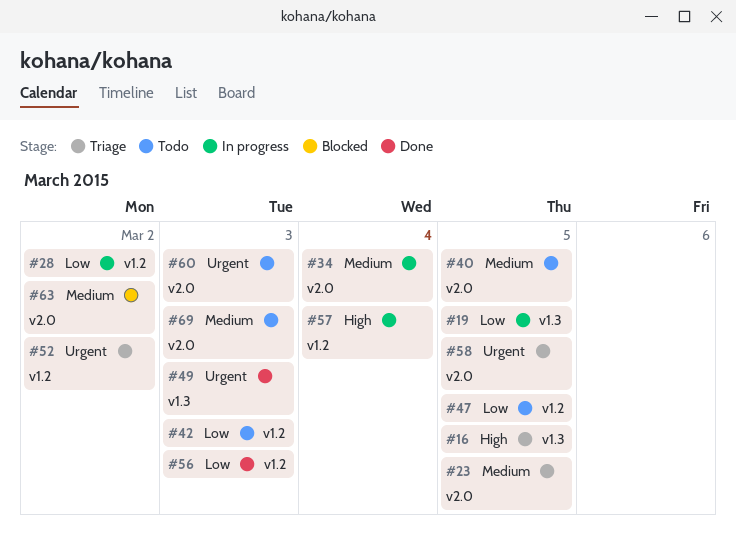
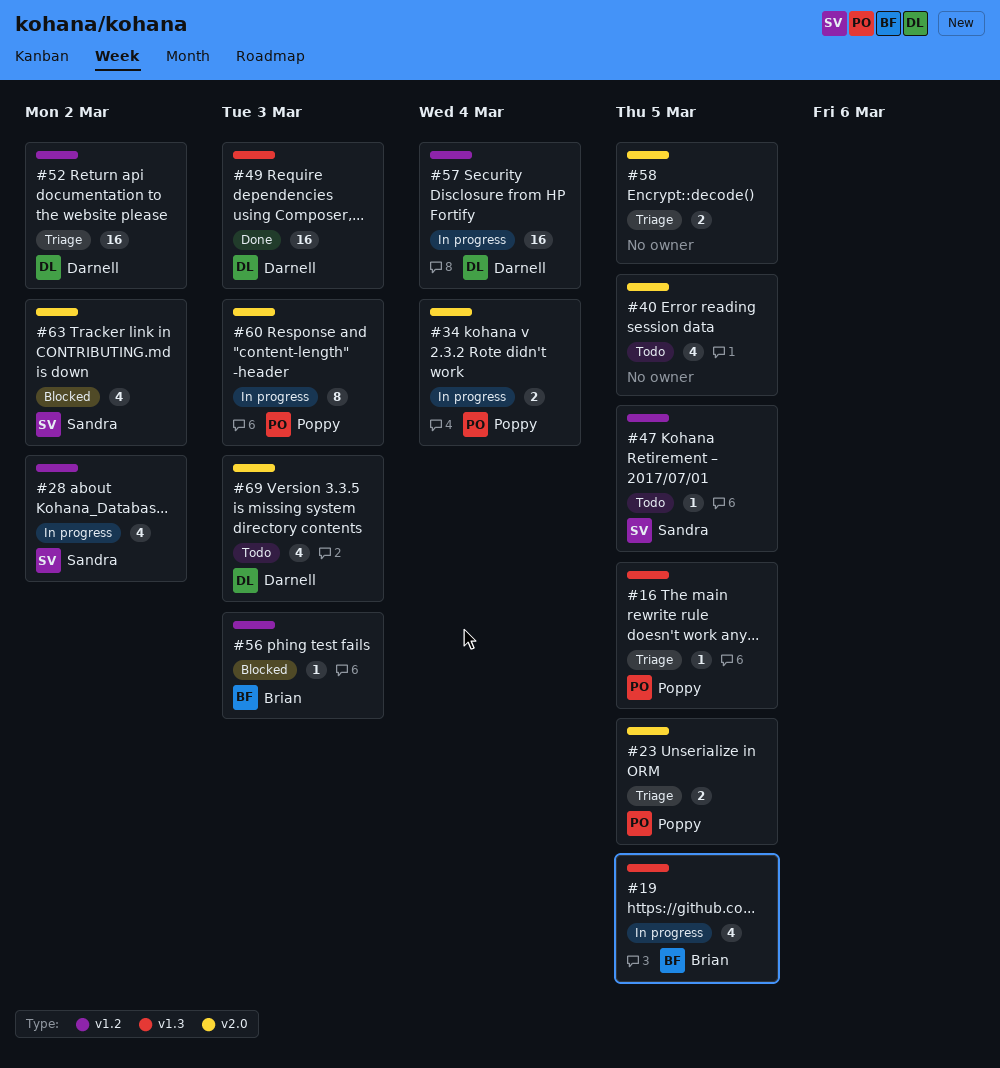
#42: present -> none
#56, status: Done -> Blocked
#60, status: Todo -> In progress

